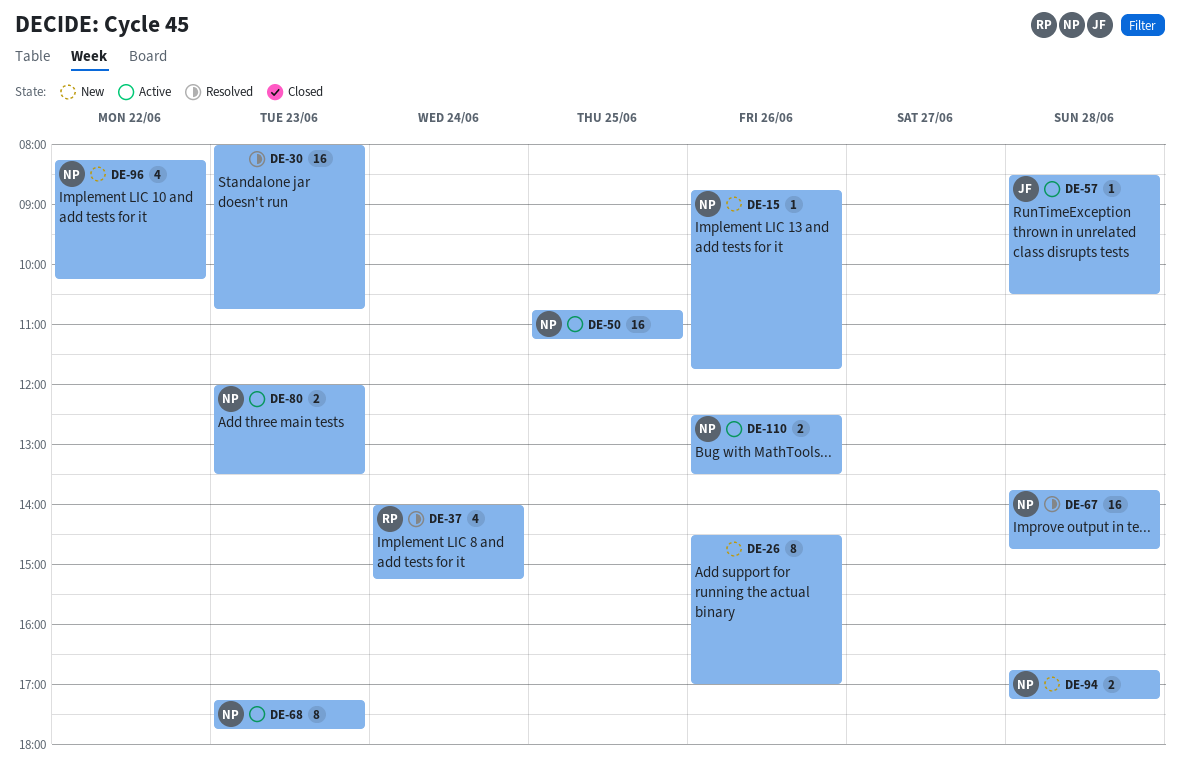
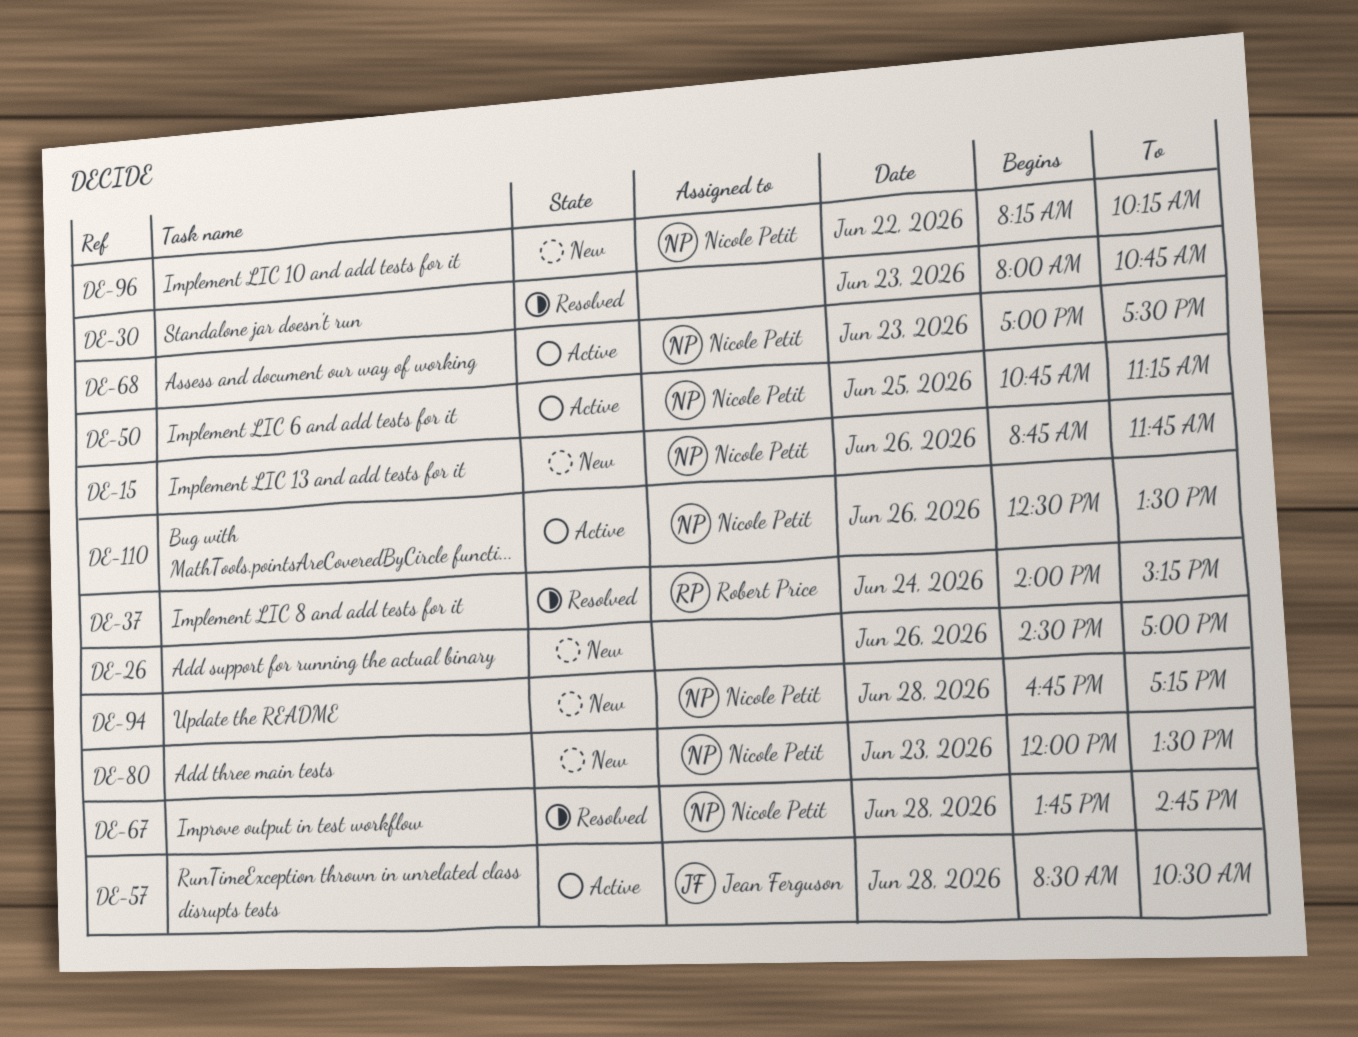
DE-68, begins: 17:15 -> 17:00
DE-68, ends: 17:45 -> 17:30
DE-80, status: Active -> New

